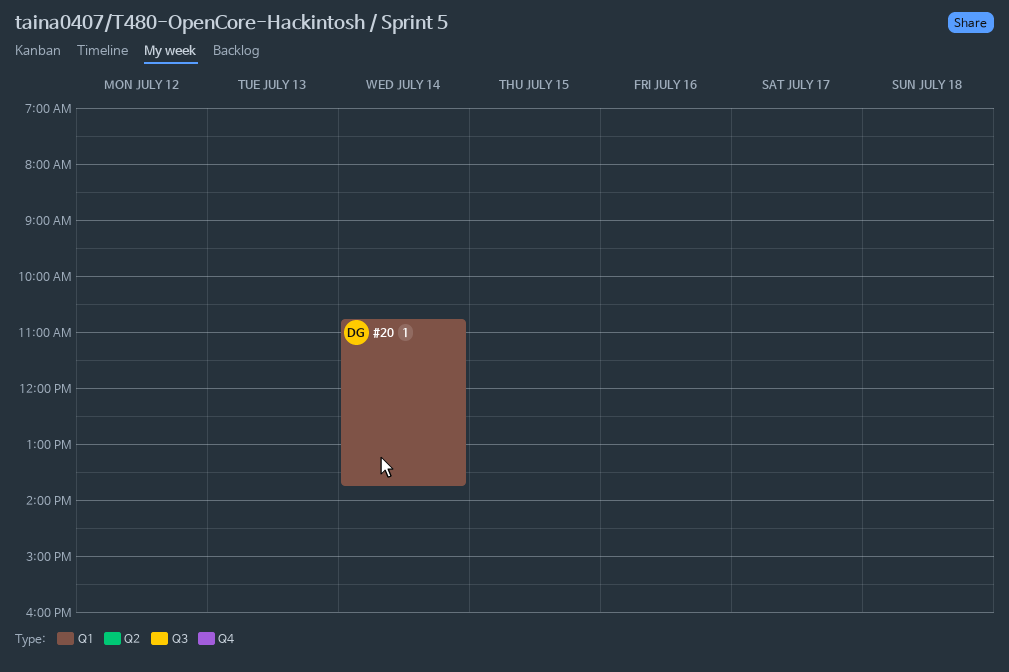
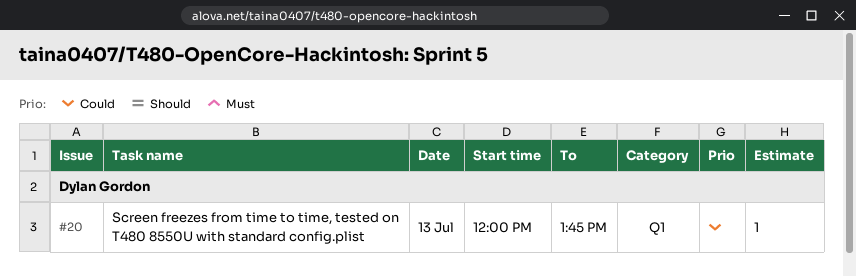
#20, day: Jul 14 -> Jul 13
#20, begins: 10:45 -> 12:00

